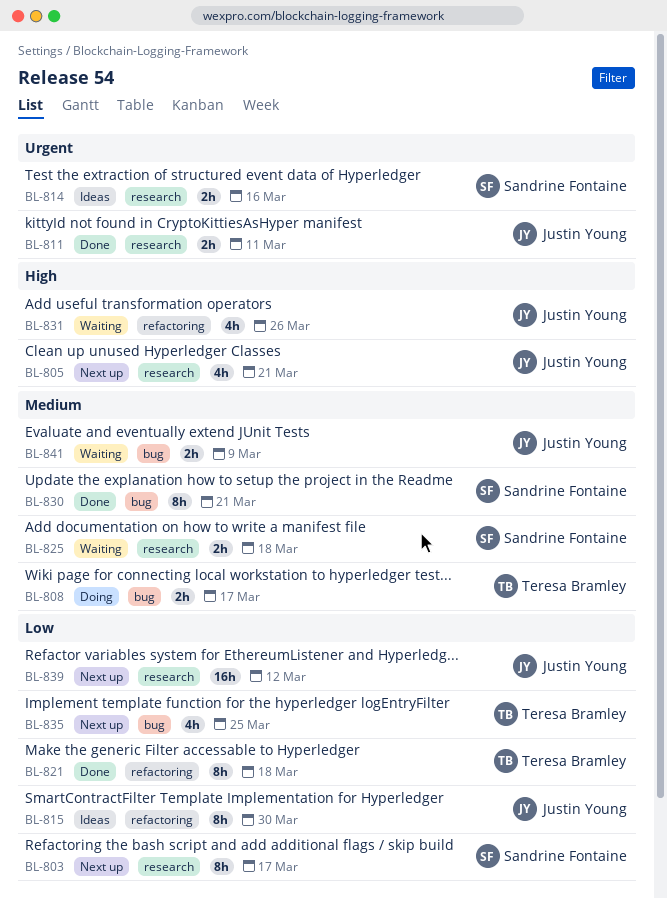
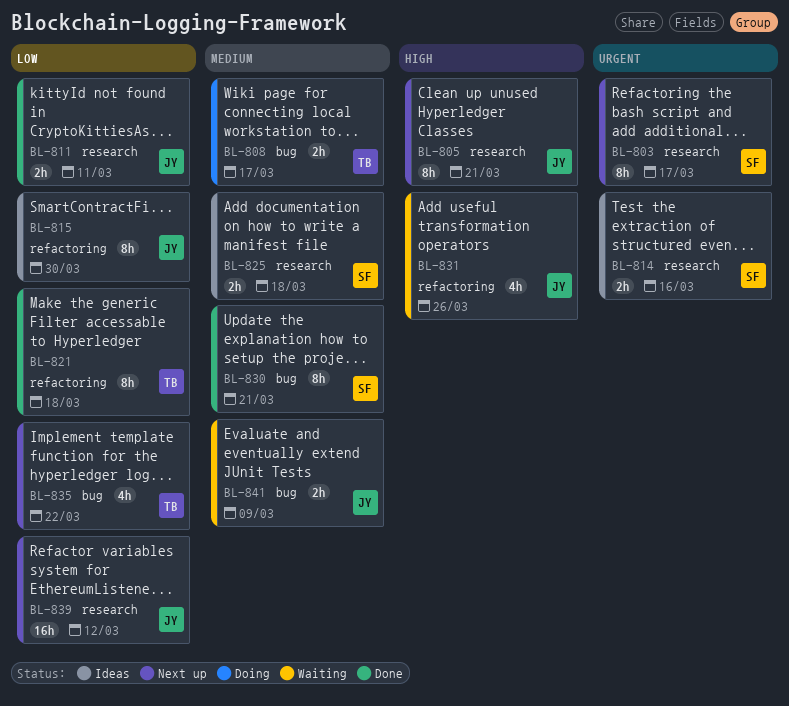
BL-803, priority: Low -> Urgent
BL-805, estimate: 4h -> 8h
BL-811, priority: Urgent -> Low
BL-825, status: Waiting -> Ideas
BL-835, due: Mar 25 -> Mar 22

